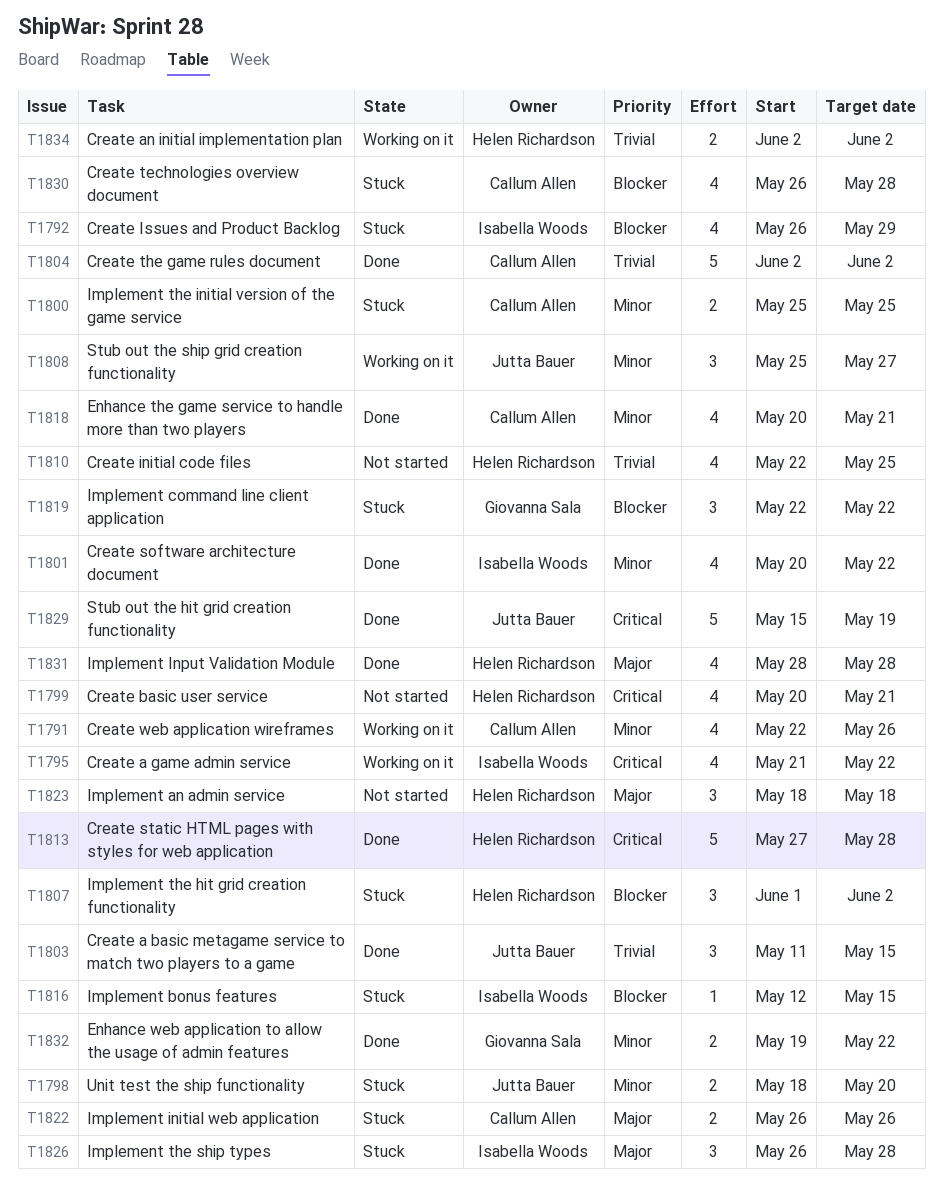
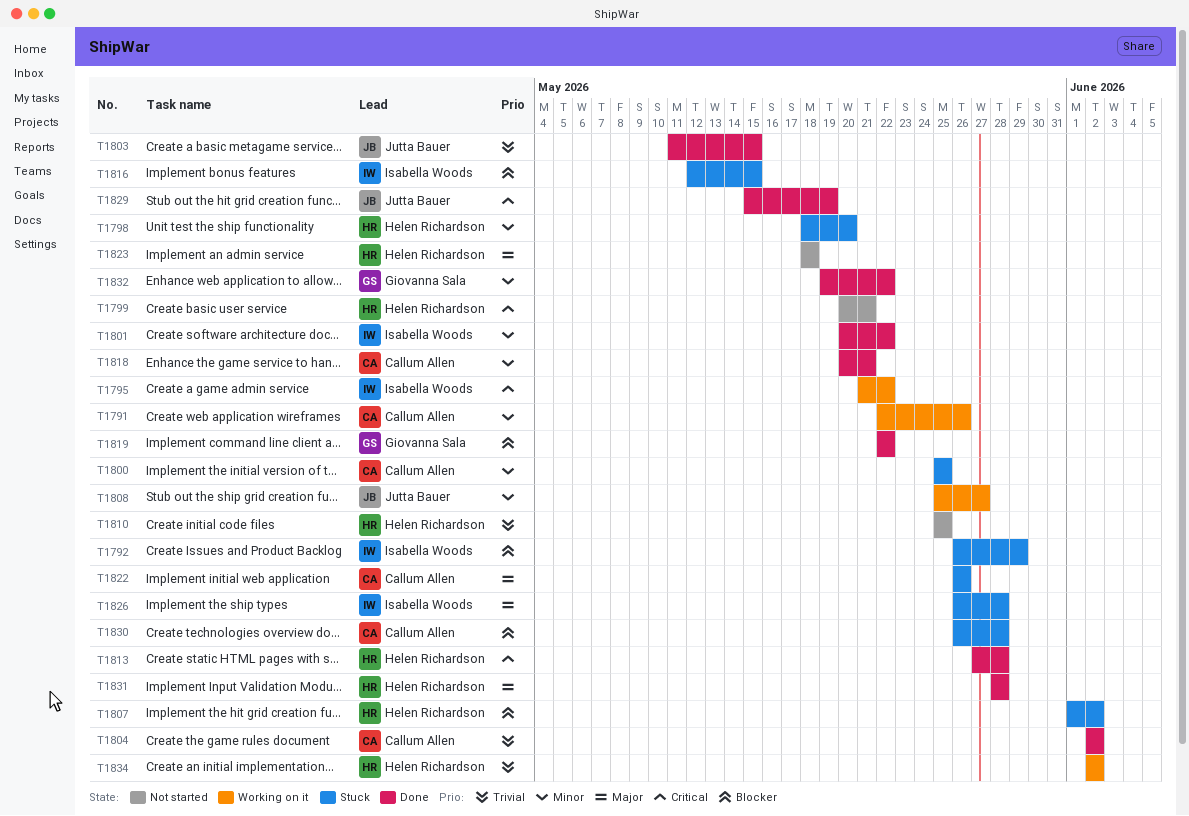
T1798, owner: Jutta Bauer -> Helen Richardson
T1810, start: May 22 -> May 25
T1819, status: Stuck -> Done

